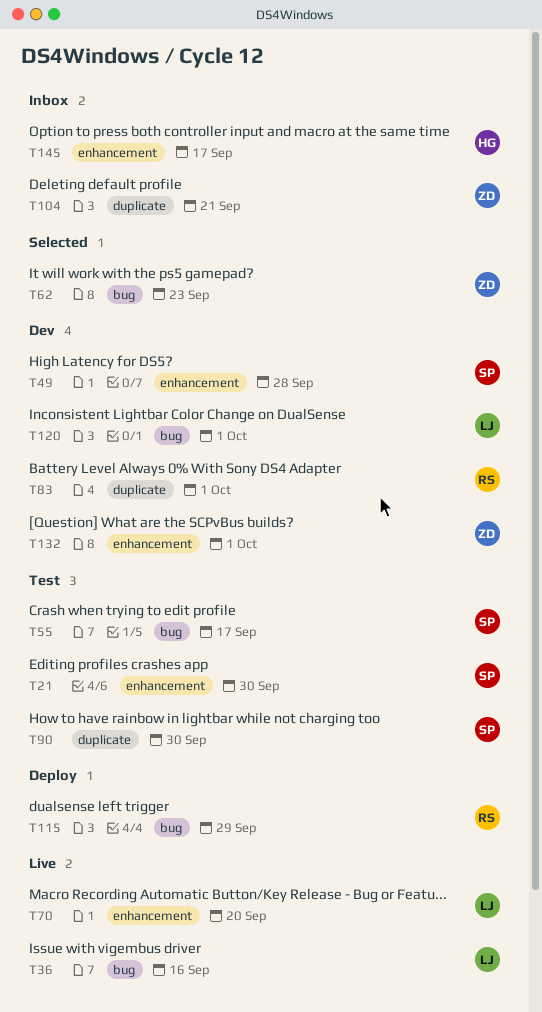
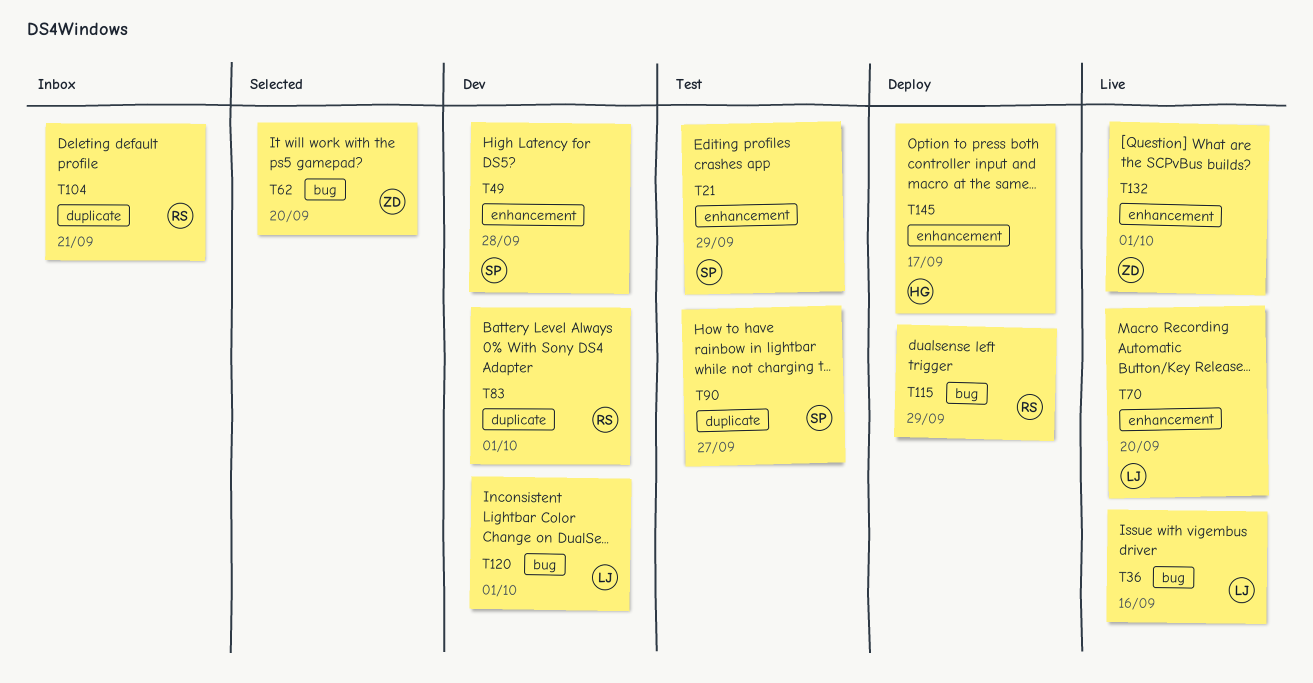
T21, due: Sep 30 -> Sep 29
T55: present -> none
T62, due: Sep 23 -> Sep 20
T90, due: Sep 30 -> Sep 27
T104, owner: ZD -> RS
T132, status: Dev -> Live
T145, status: Inbox -> Deploy

